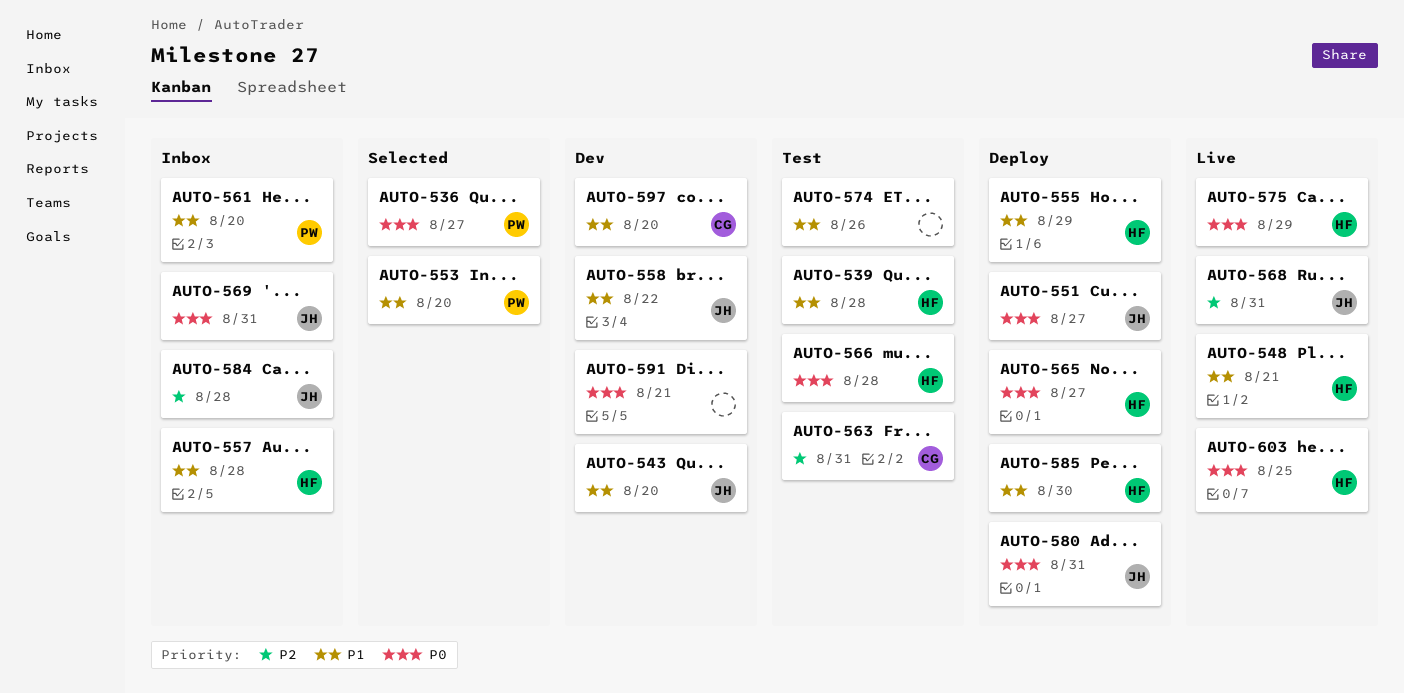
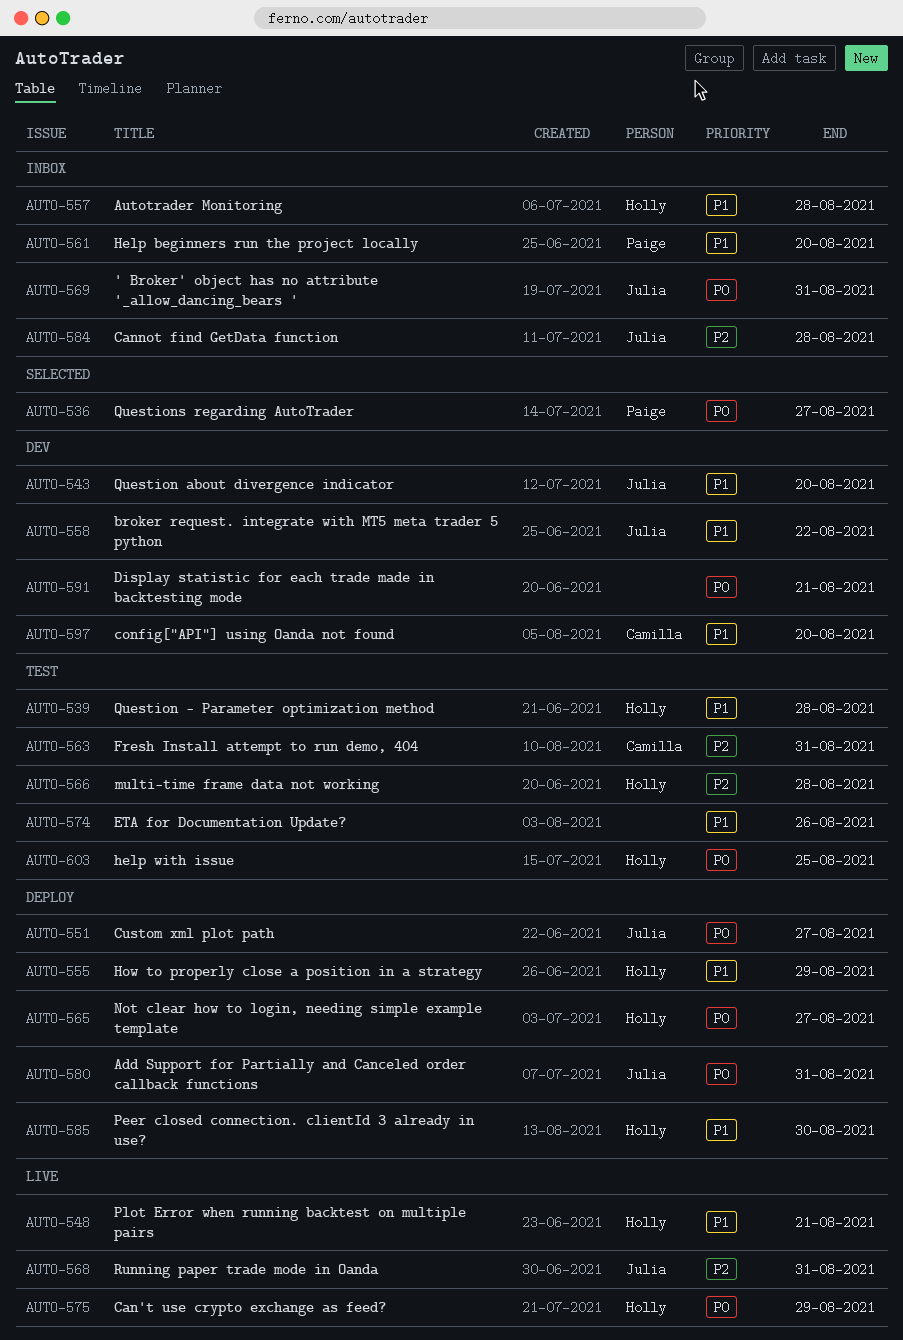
AUTO-553: present -> none
AUTO-566, priority: P0 -> P2
AUTO-603, status: Live -> Test

